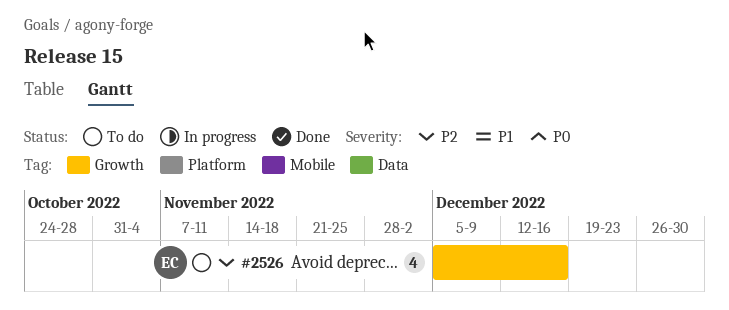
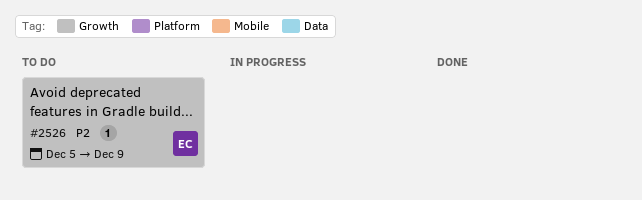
#2526, estimate: 4 -> 1
#2526, due: Dec 16 -> Dec 9

